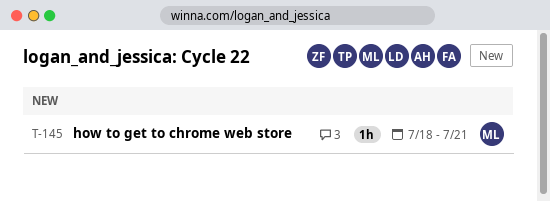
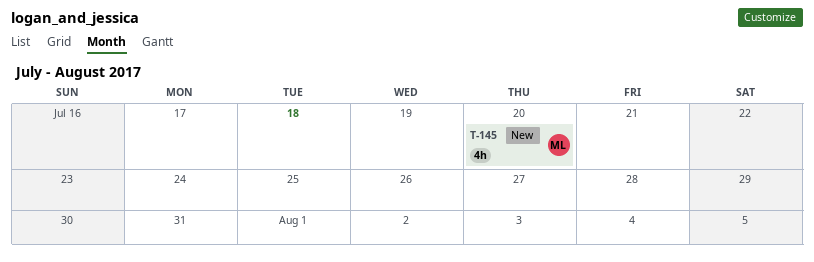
T-145, estimate: 1h -> 4h
T-145, due: Jul 21 -> Jul 20

